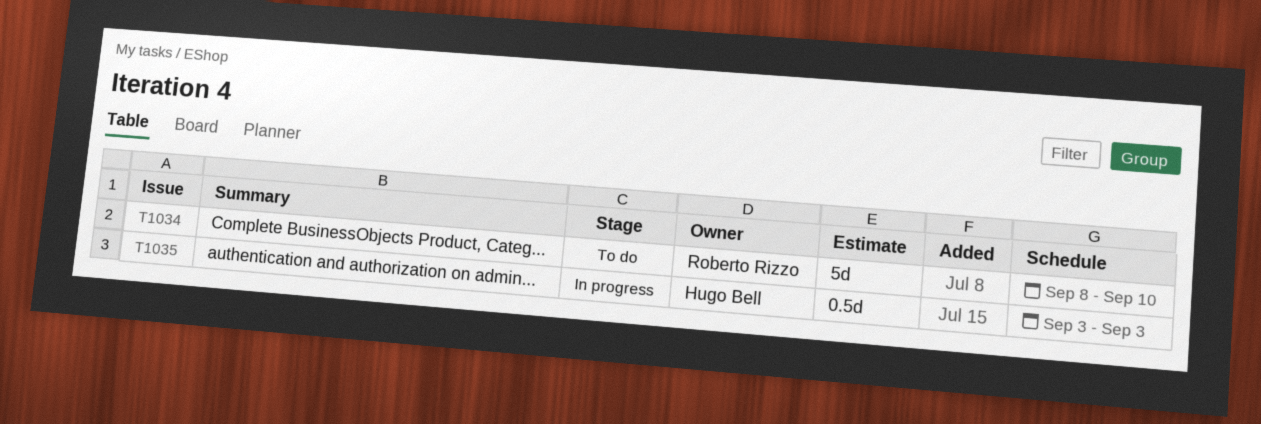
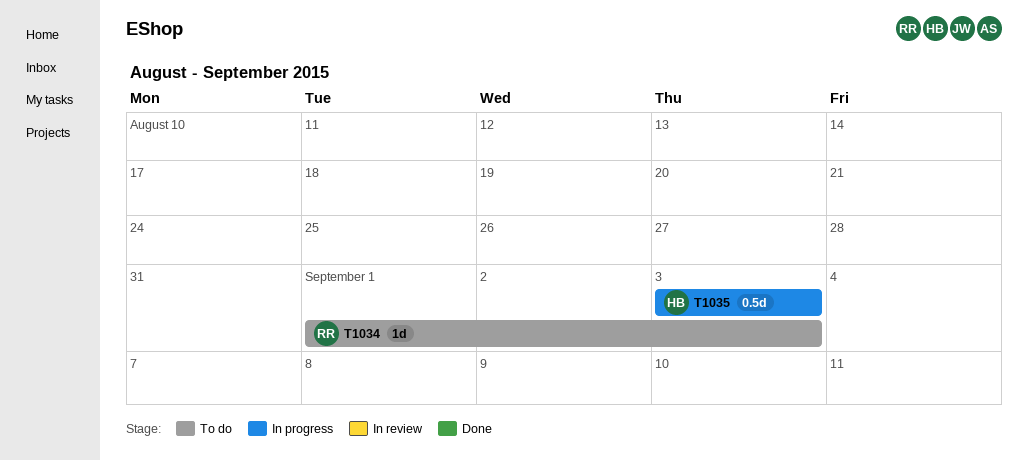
T1034, estimate: 5d -> 1d
T1034, start: Sep 8 -> Sep 1
T1034, due: Sep 10 -> Sep 3

